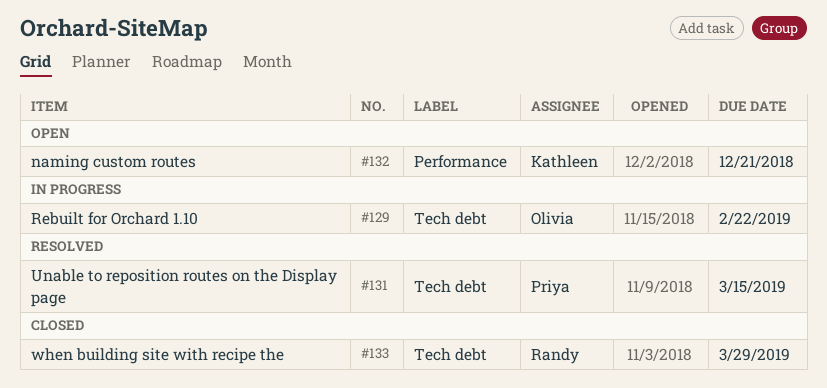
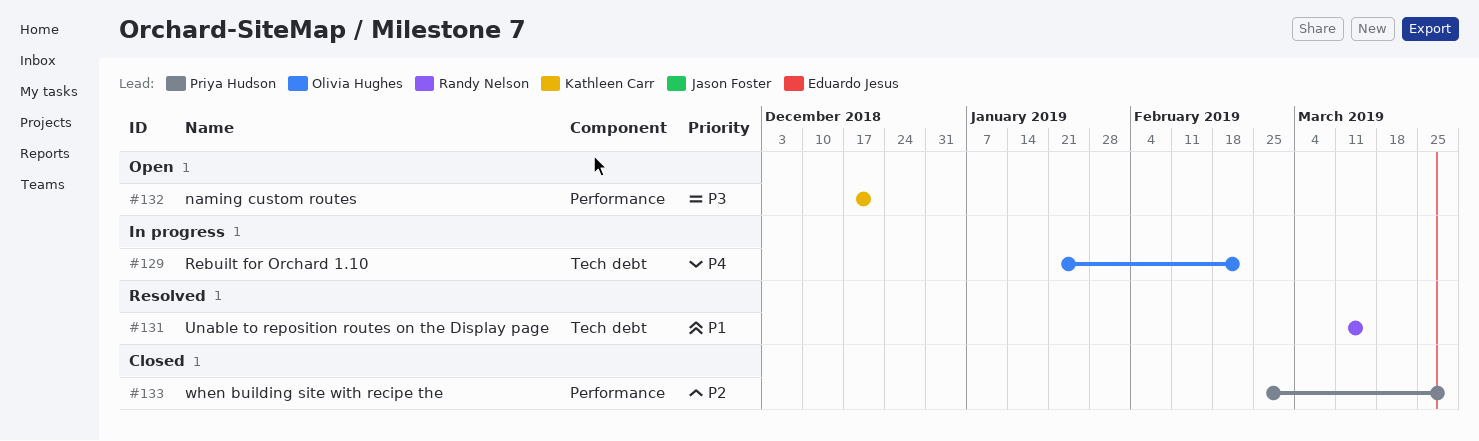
#131, owner: Priya Hudson -> Randy Nelson
#133, owner: Randy Nelson -> Priya Hudson
#133, label: Tech debt -> Performance

